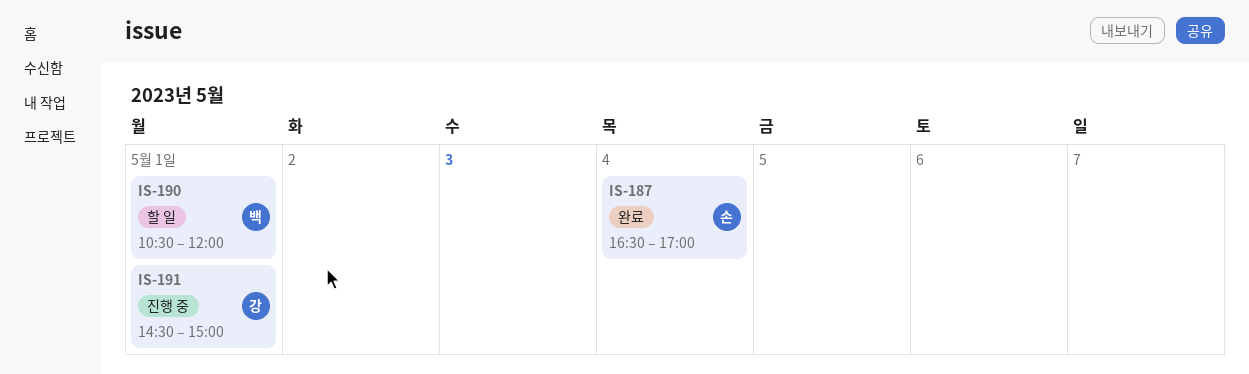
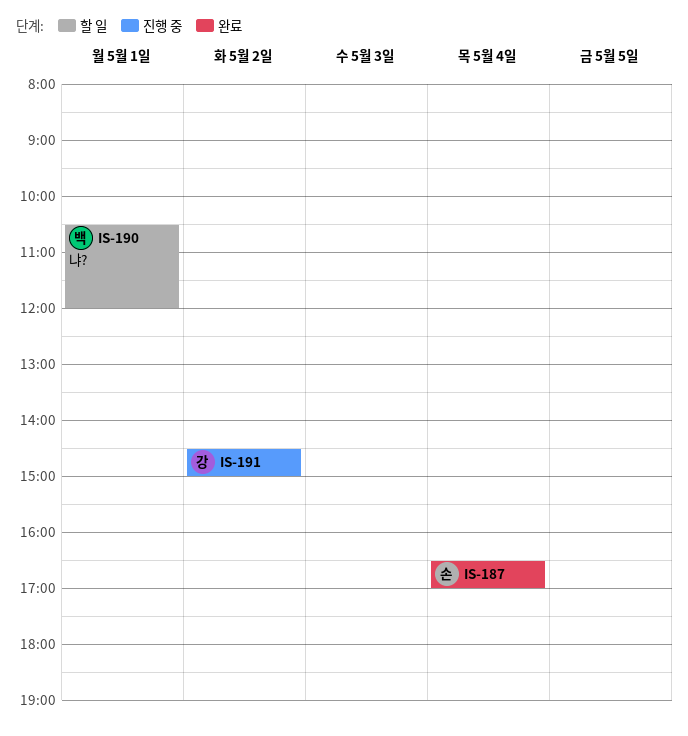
IS-191, day: May 1 -> May 2

